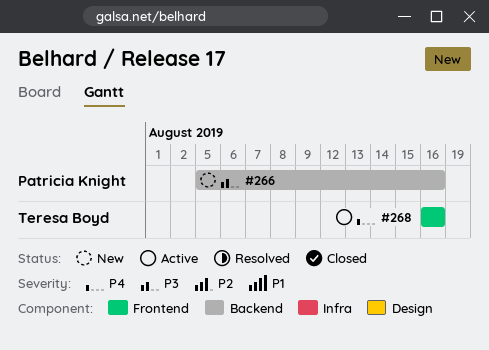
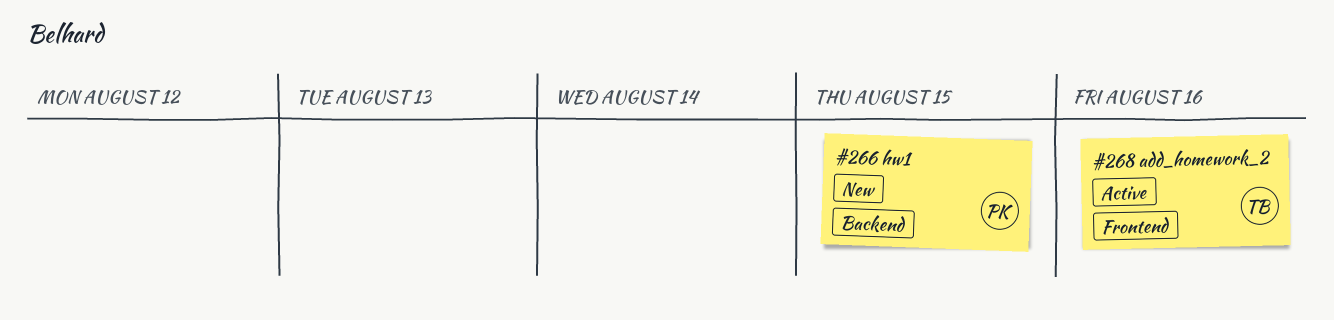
#266, due: Aug 16 -> Aug 15

